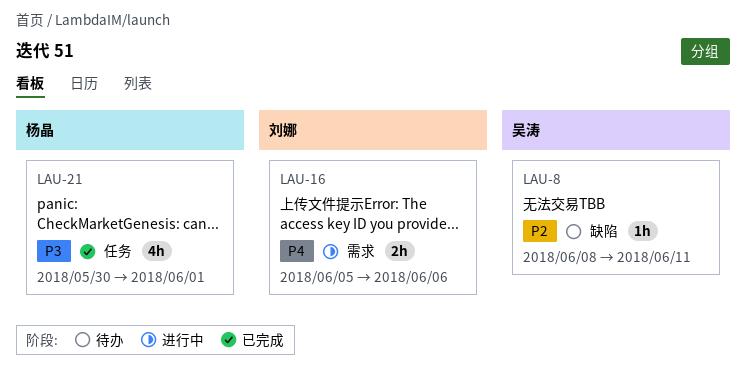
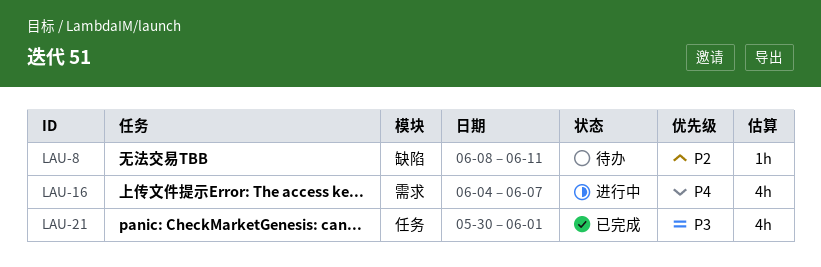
LAU-16, estimate: 2h -> 4h
LAU-16, start: Jun 5 -> Jun 4
LAU-16, due: Jun 6 -> Jun 7

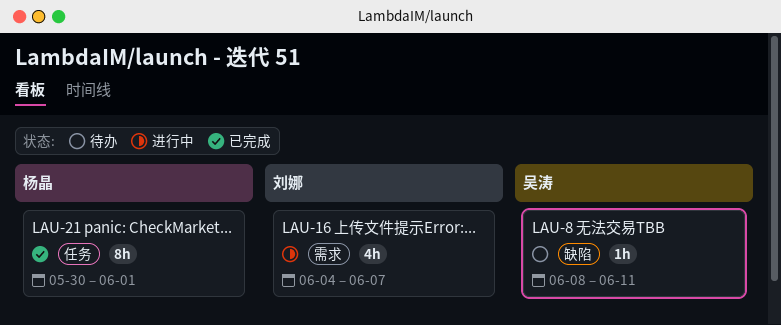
LAU-21, estimate: 4h -> 8h

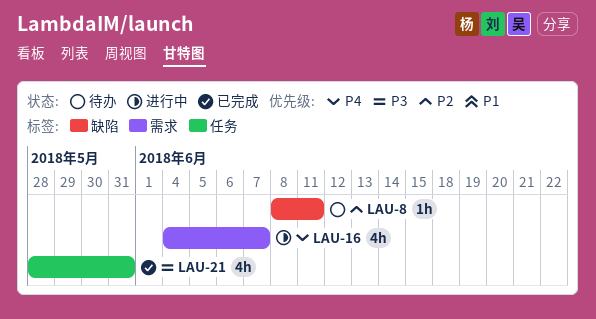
LAU-21, estimate: 8h -> 4h
LAU-21, start: May 30 -> May 28
LAU-21, due: Jun 1 -> May 31

